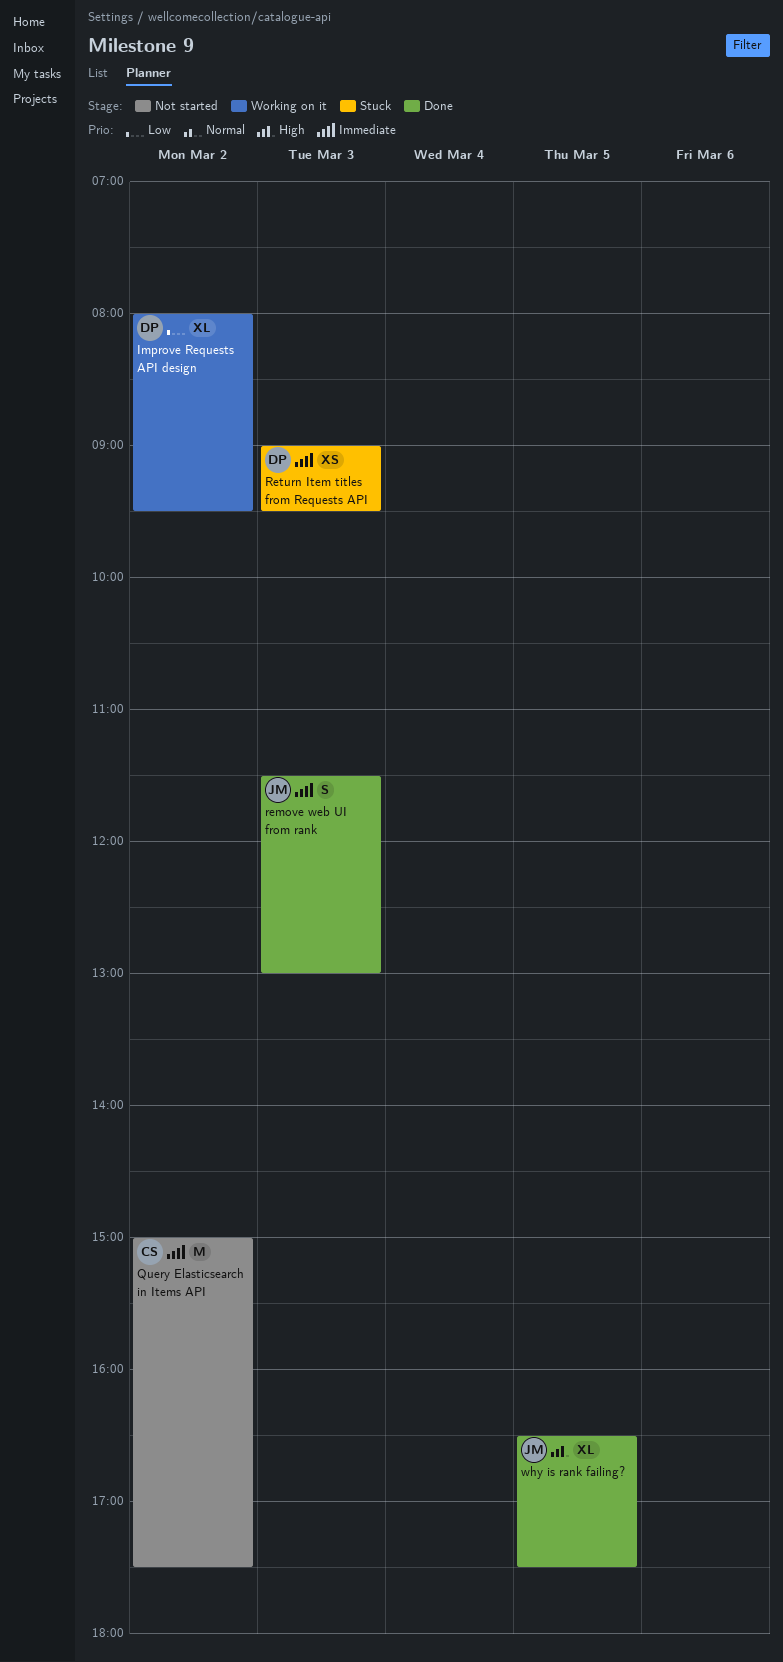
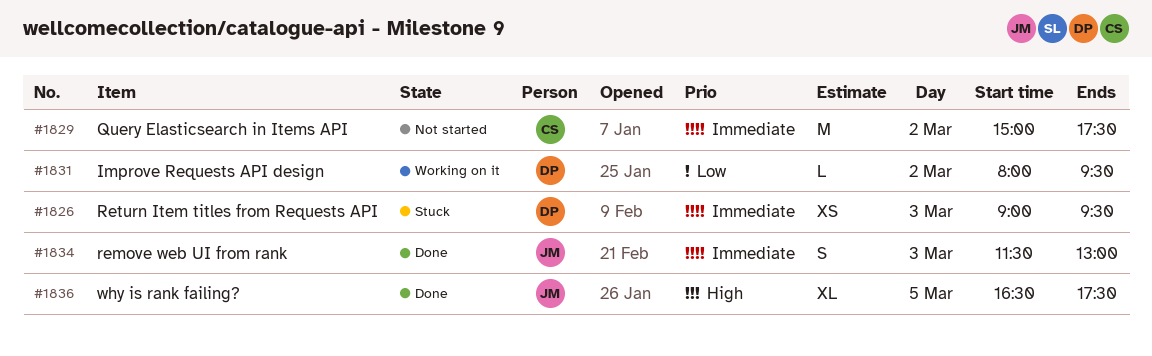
Improve Requests API design, estimate: XL -> L

